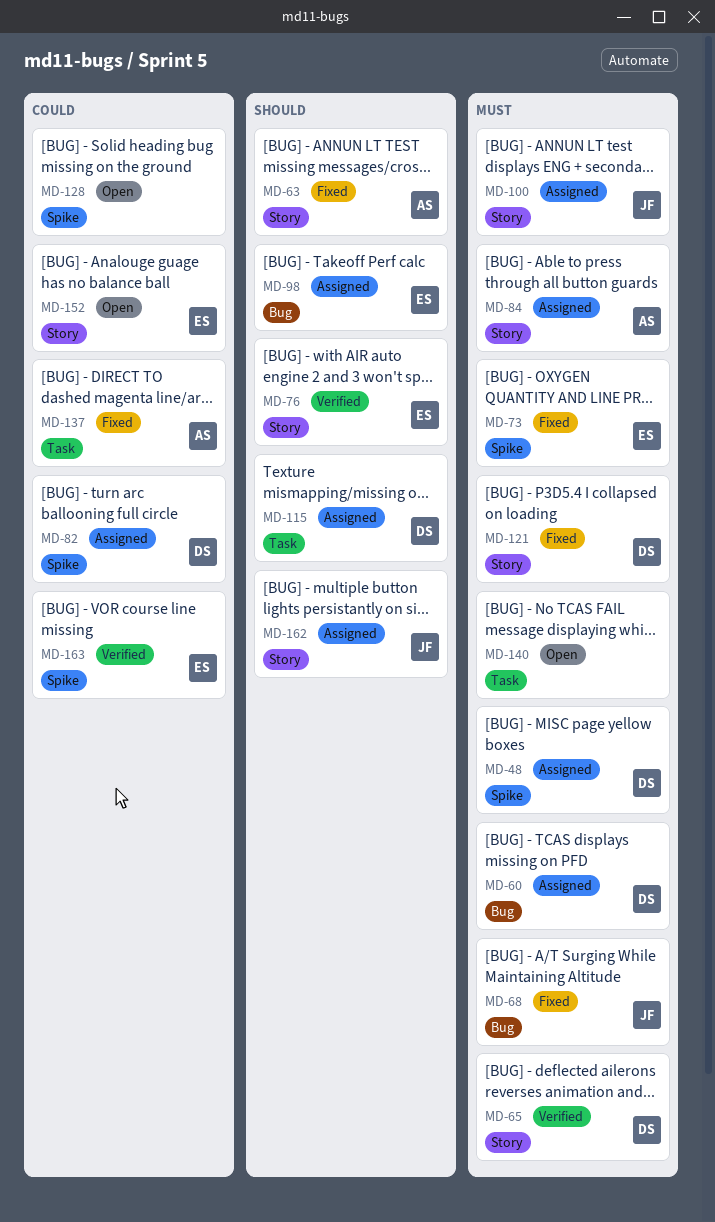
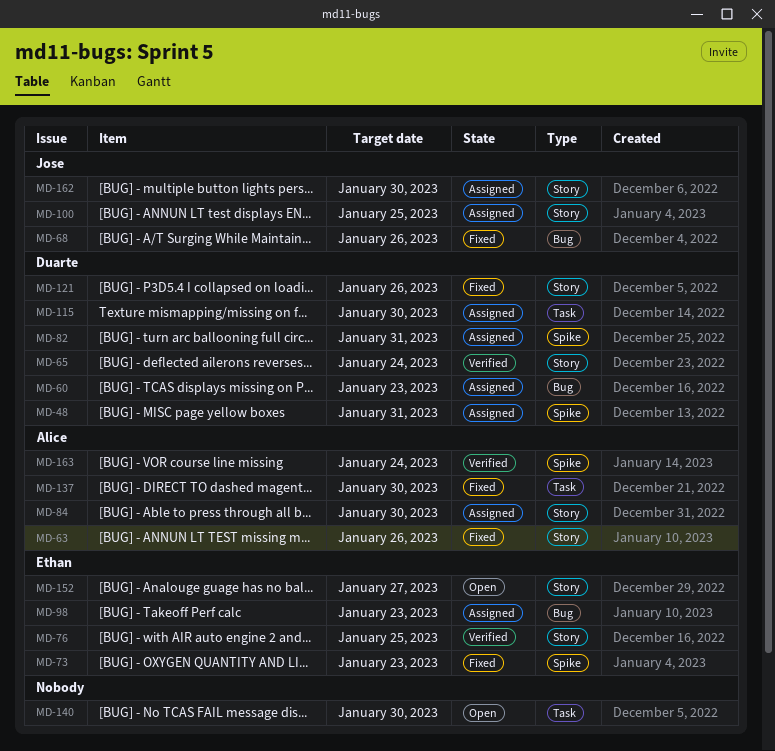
MD-128: present -> none
MD-163, owner: Ethan -> Alice

